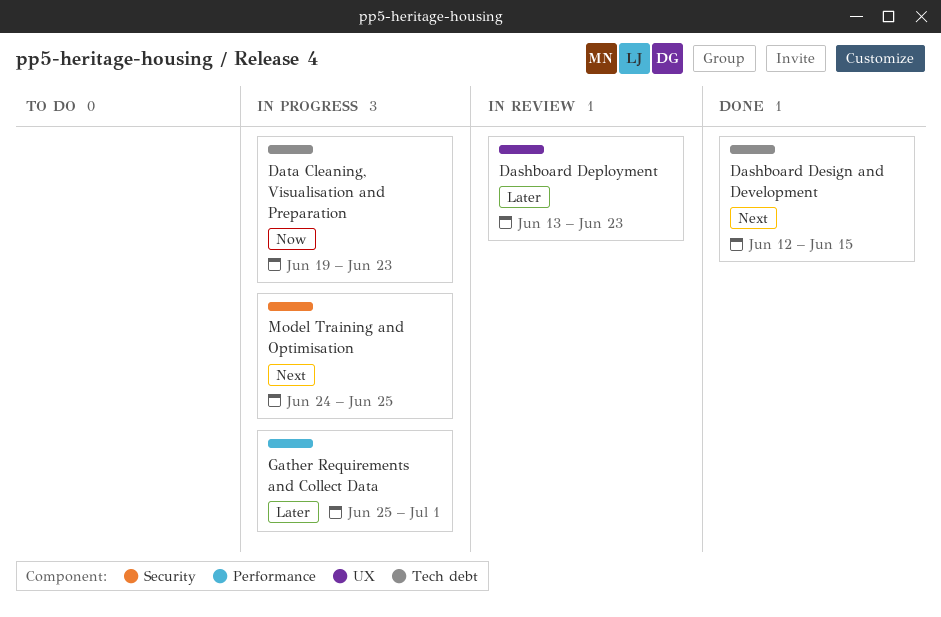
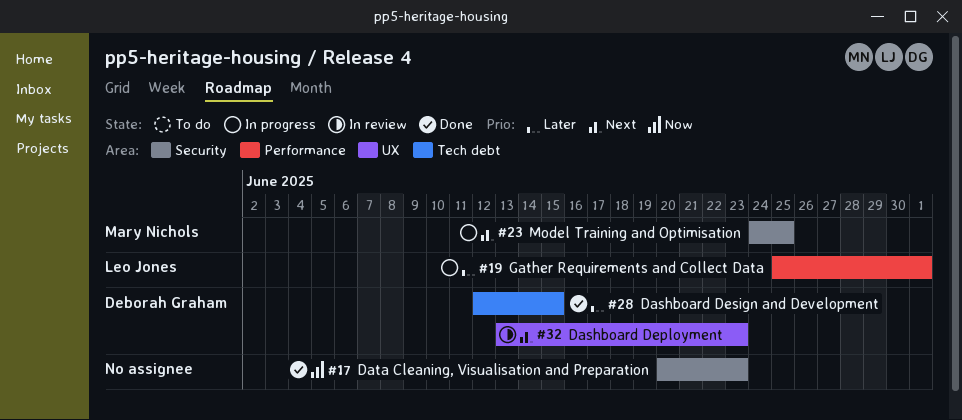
Dashboard Deployment, priority: Later -> Next
Dashboard Design and Development, priority: Next -> Later
Data Cleaning, Visualisation and Preparation, status: In progress -> Done
Data Cleaning, Visualisation and Preparation, label: Tech debt -> Security
Data Cleaning, Visualisation and Preparation, start: Jun 19 -> Jun 20

